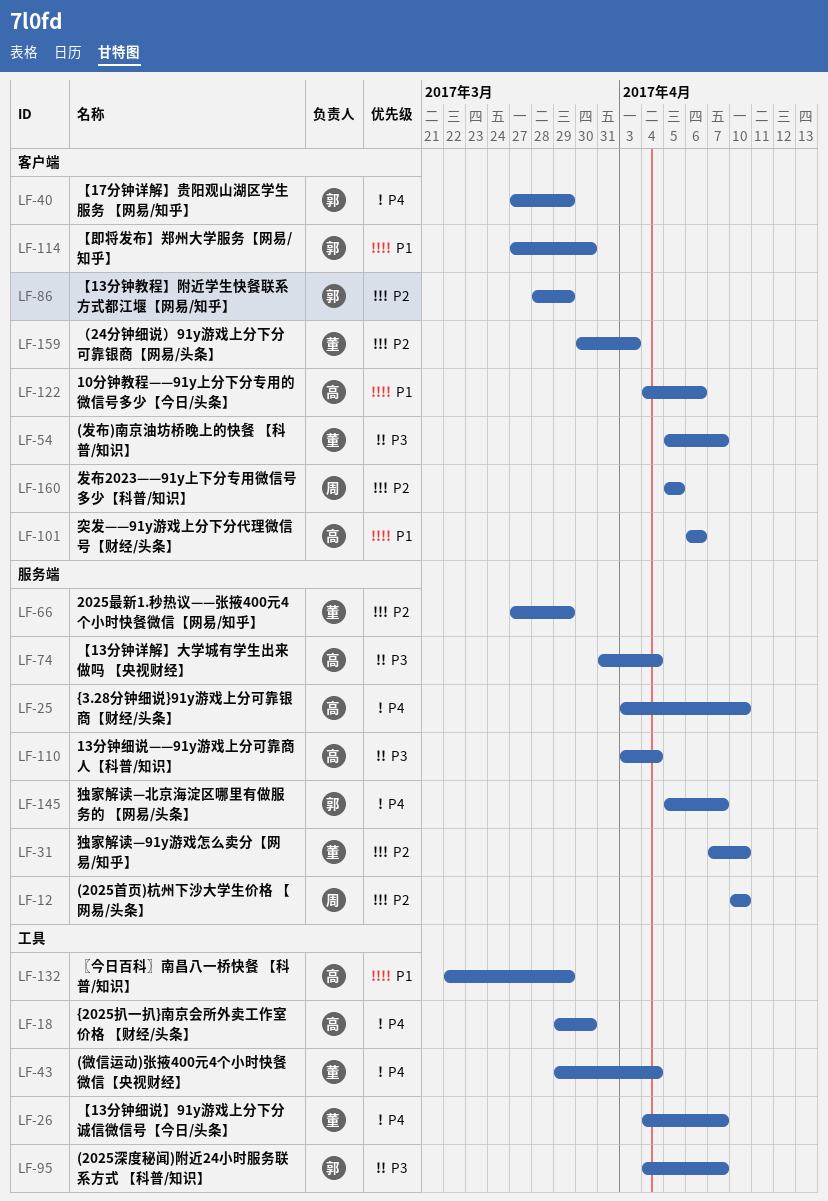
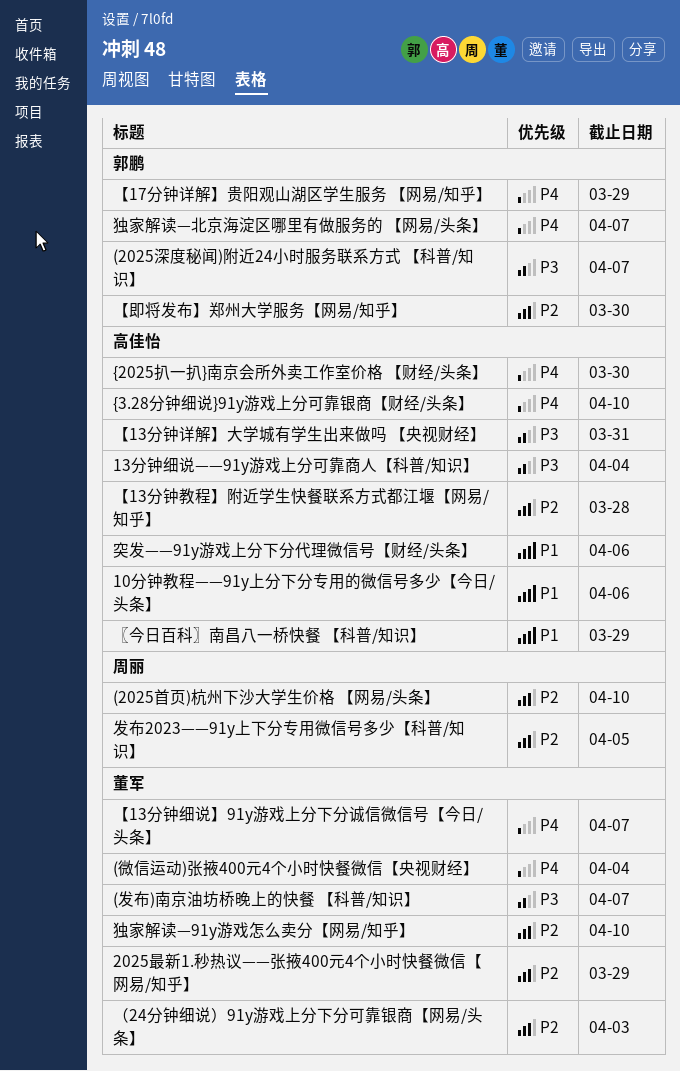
【13分钟教程】附近学生快餐联系方式都江堰【网易/知乎】, owner: 郭鹏 -> 高佳怡
【13分钟教程】附近学生快餐联系方式都江堰【网易/知乎】, due: Mar 29 -> Mar 28
【13分钟详解】大学城有学生出来做吗 【央视财经】, due: Apr 4 -> Mar 31
【即将发布】郑州大学服务【网易/知乎】, priority: P1 -> P2

